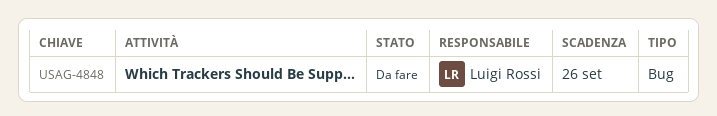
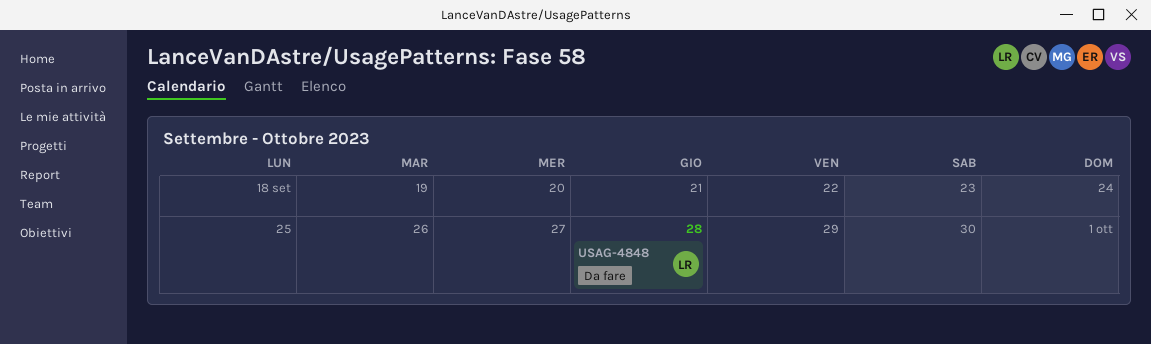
USAG-4848, due: Sep 26 -> Sep 28

